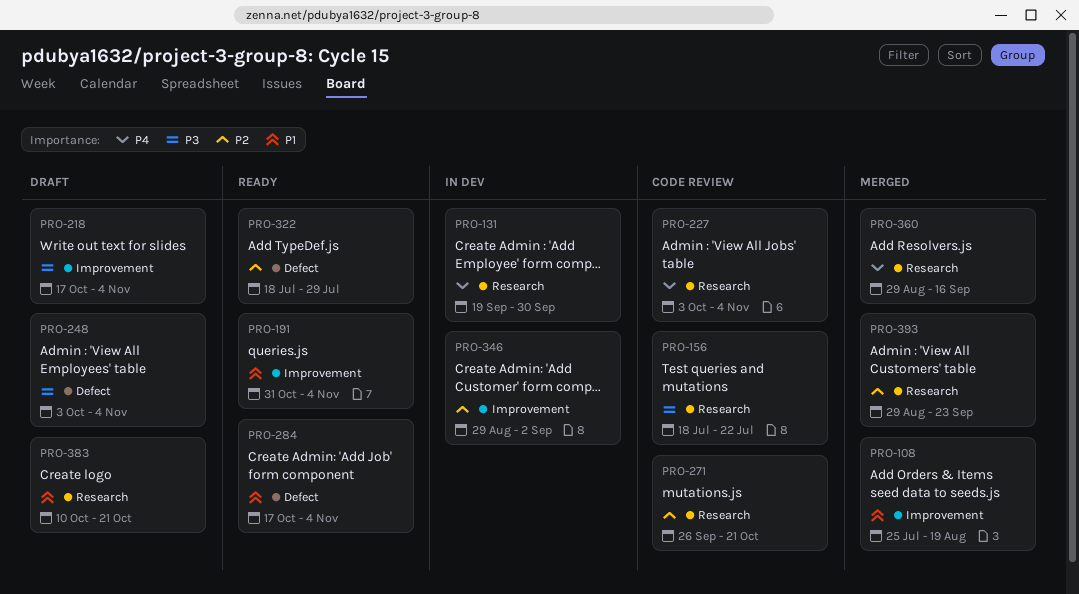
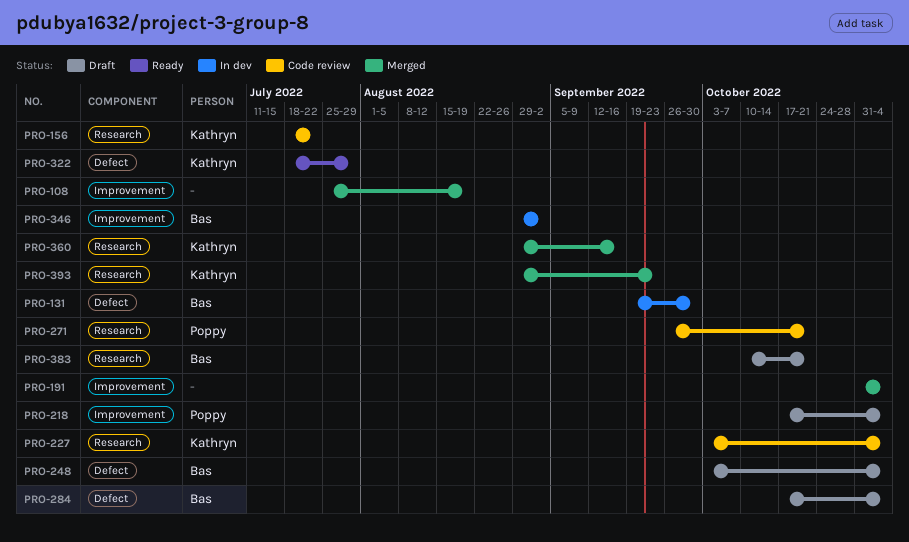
PRO-131, label: Research -> Defect
PRO-191, status: Ready -> Merged
PRO-284, status: Ready -> Draft

